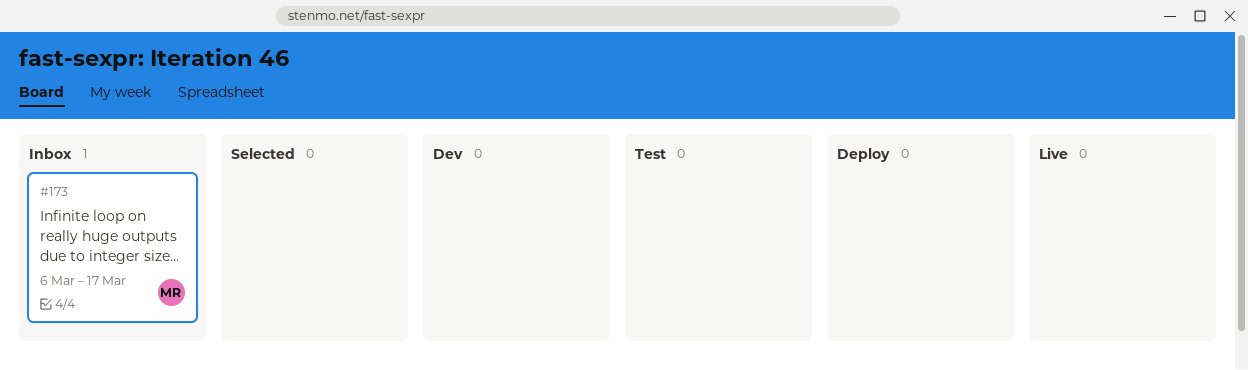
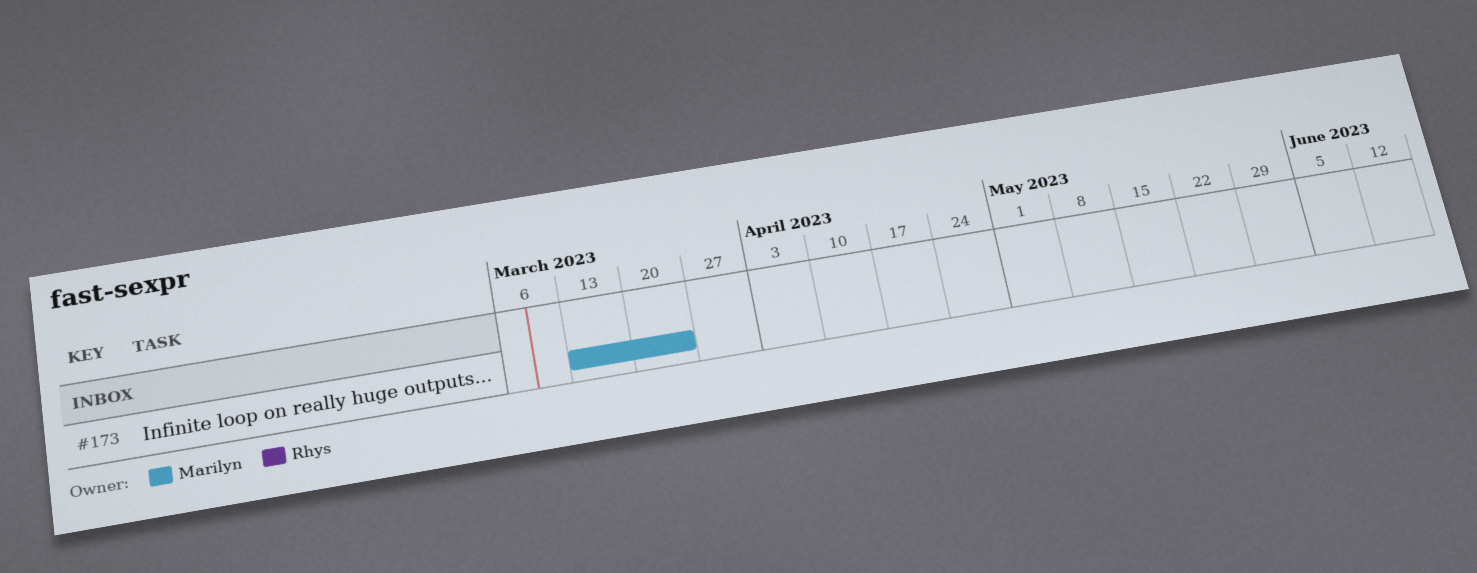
#173, start: Mar 6 -> Mar 13
#173, due: Mar 17 -> Mar 24

